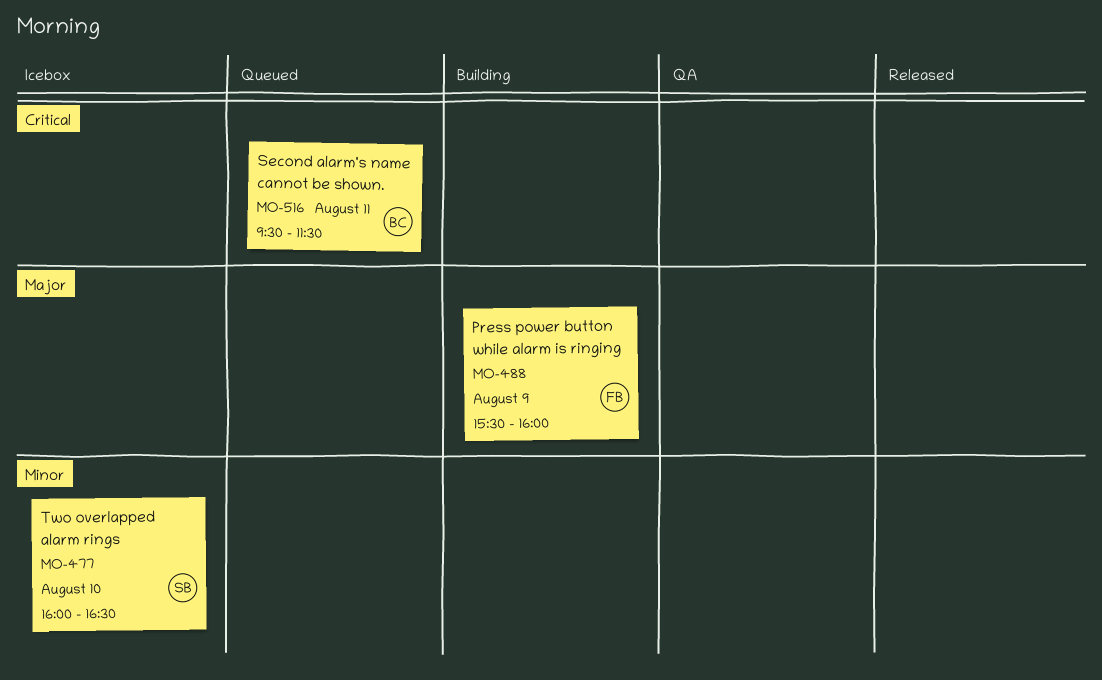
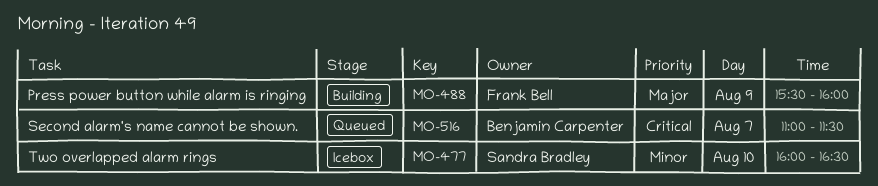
MO-516, day: Aug 11 -> Aug 7
MO-516, begins: 09:30 -> 11:00

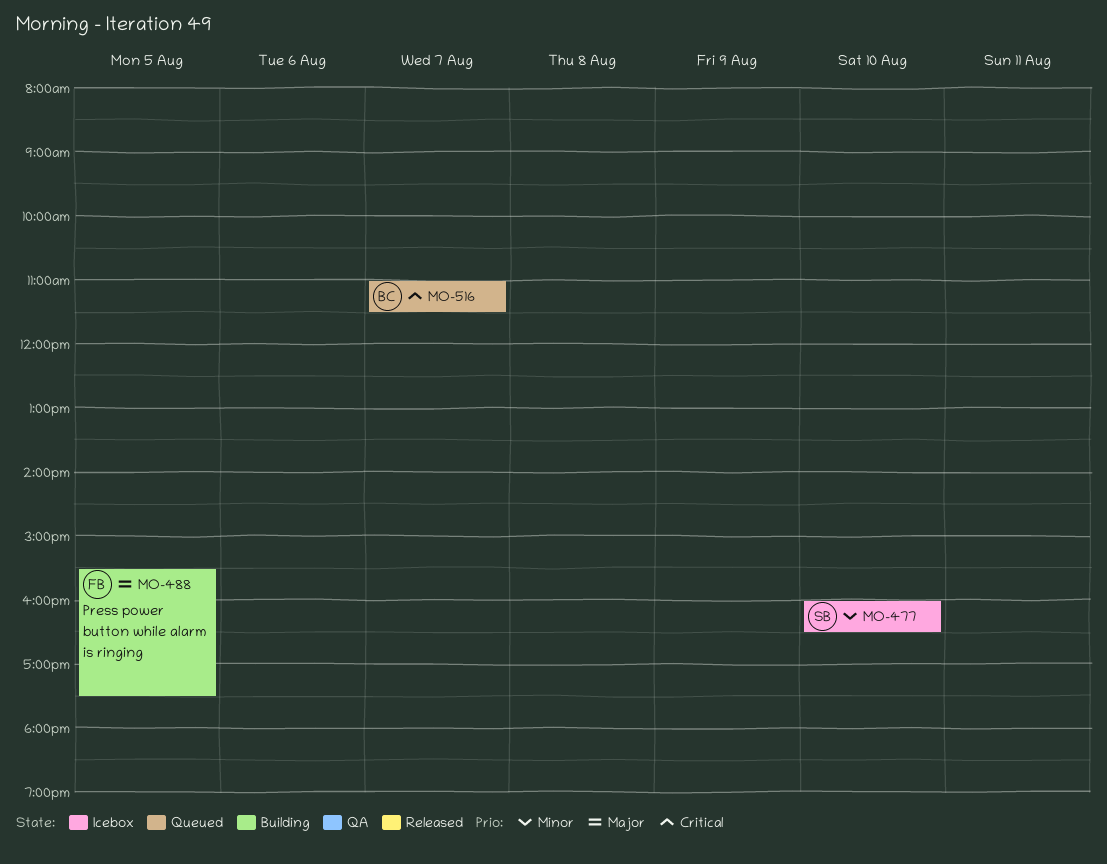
MO-488, day: Aug 9 -> Aug 5
MO-488, ends: 16:00 -> 17:30

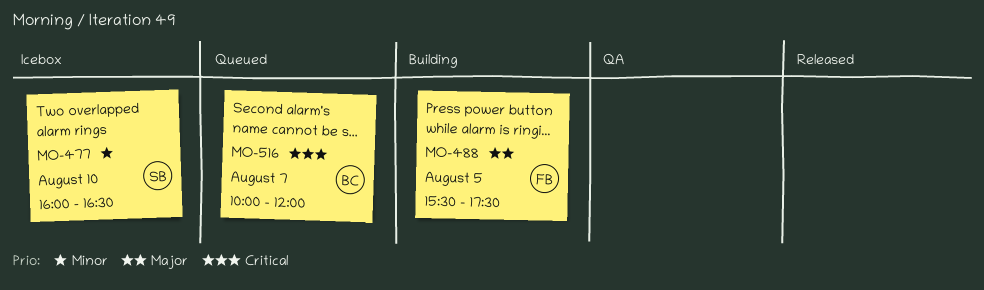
MO-516, begins: 11:00 -> 10:00
MO-516, ends: 11:30 -> 12:00

